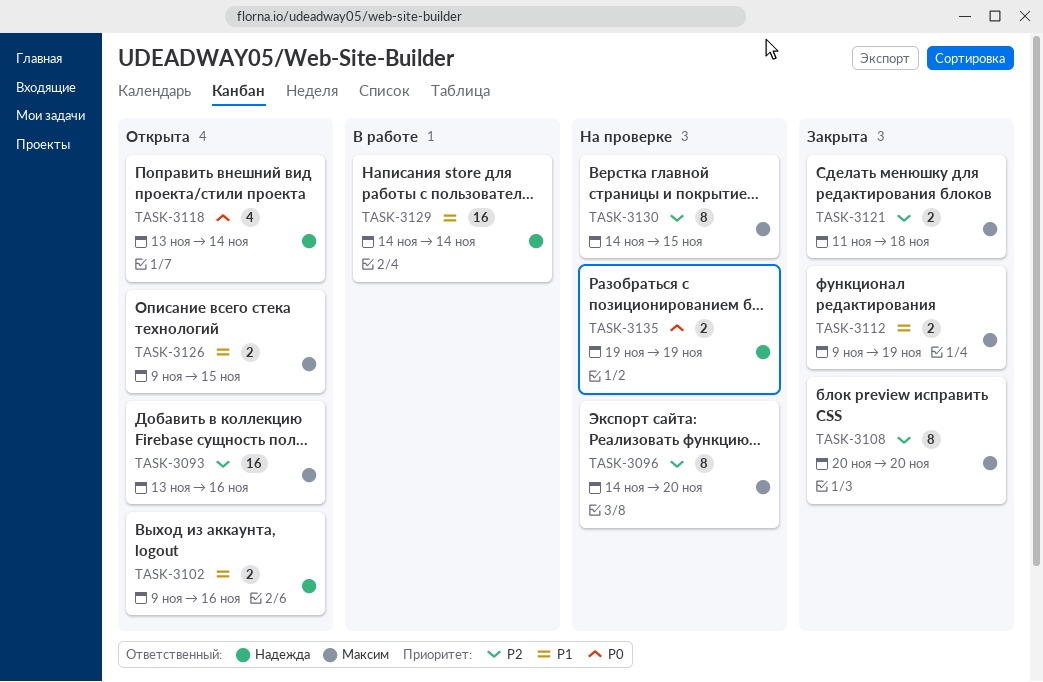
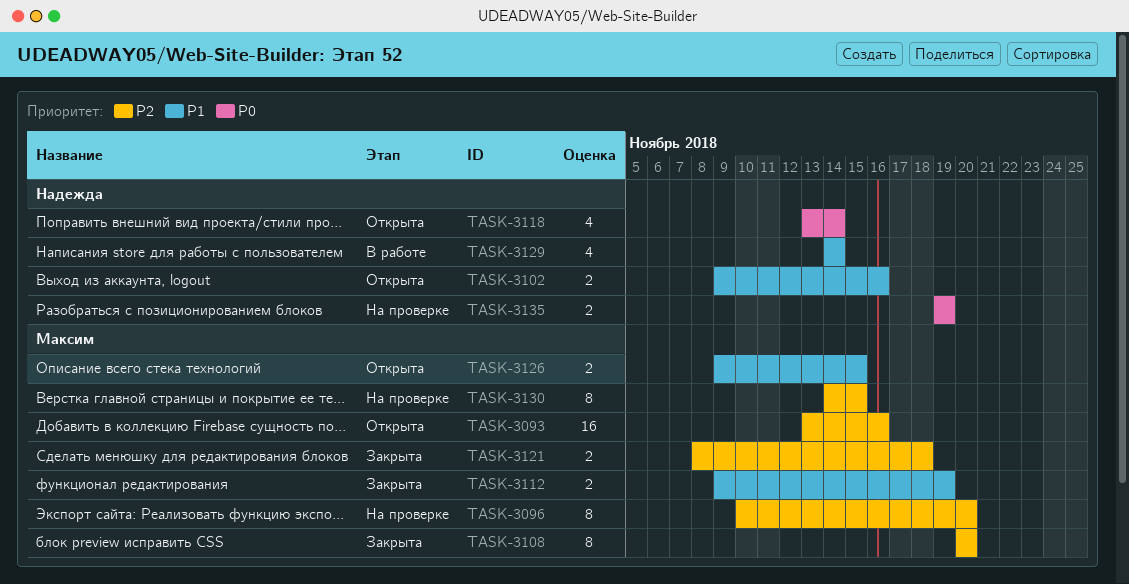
TASK-3096, start: Nov 14 -> Nov 10
TASK-3121, start: Nov 11 -> Nov 8
TASK-3129, estimate: 16 -> 4

